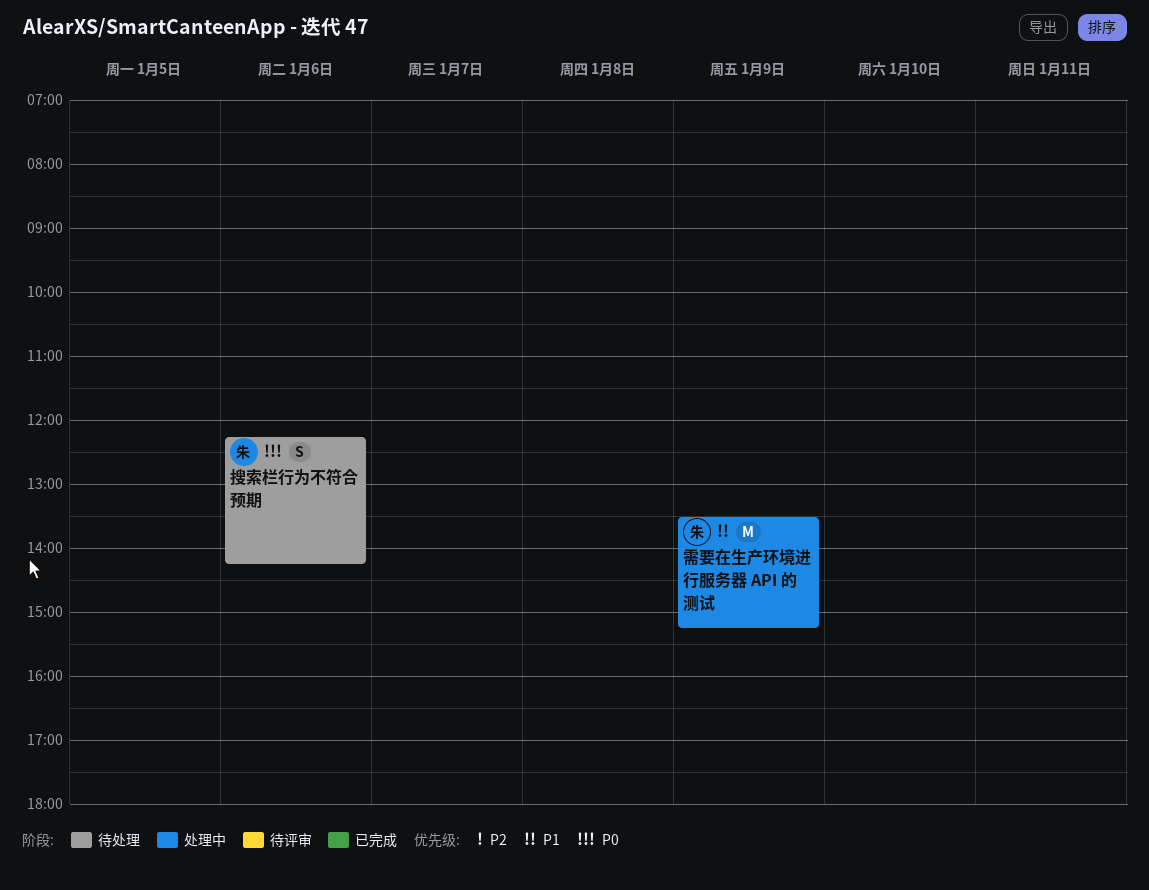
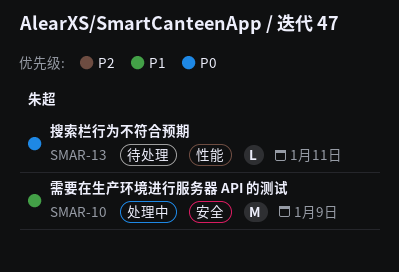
搜索栏行为不符合预期, estimate: S -> L
搜索栏行为不符合预期, day: Jan 6 -> Jan 11

